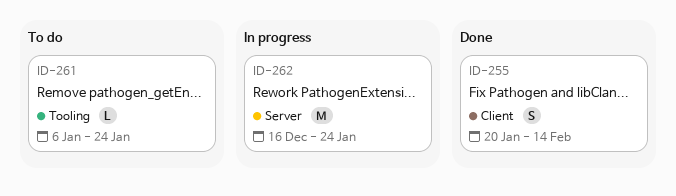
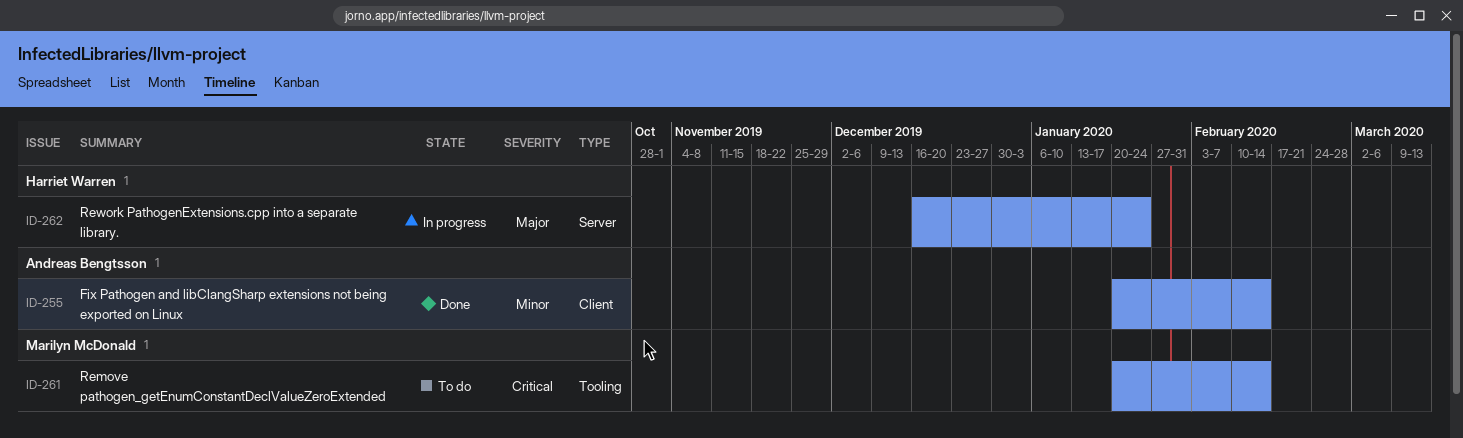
ID-261, start: Jan 6 -> Jan 20
ID-261, due: Jan 24 -> Feb 14

